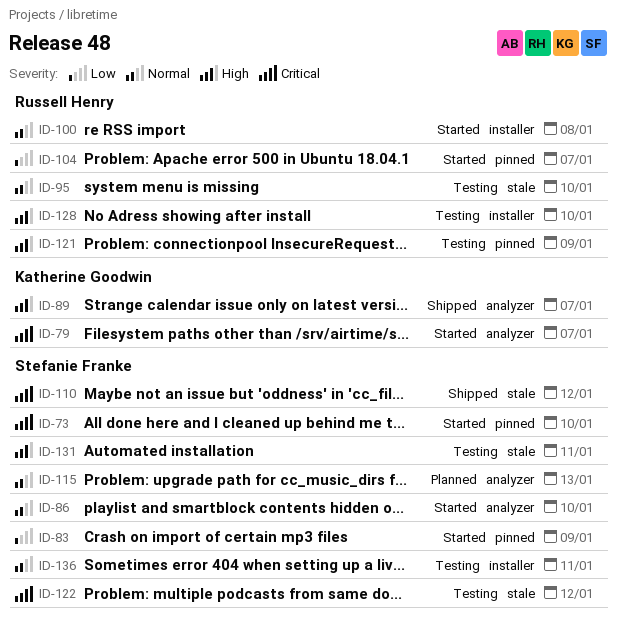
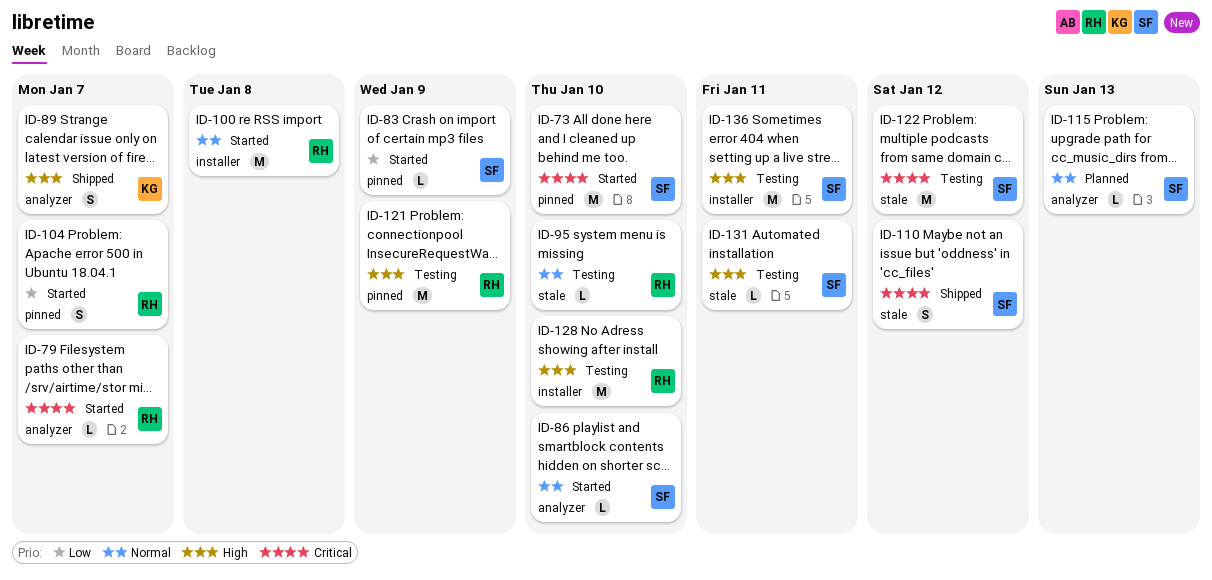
ID-79, owner: Katherine Goodwin -> Russell Henry
ID-136, priority: Normal -> High

